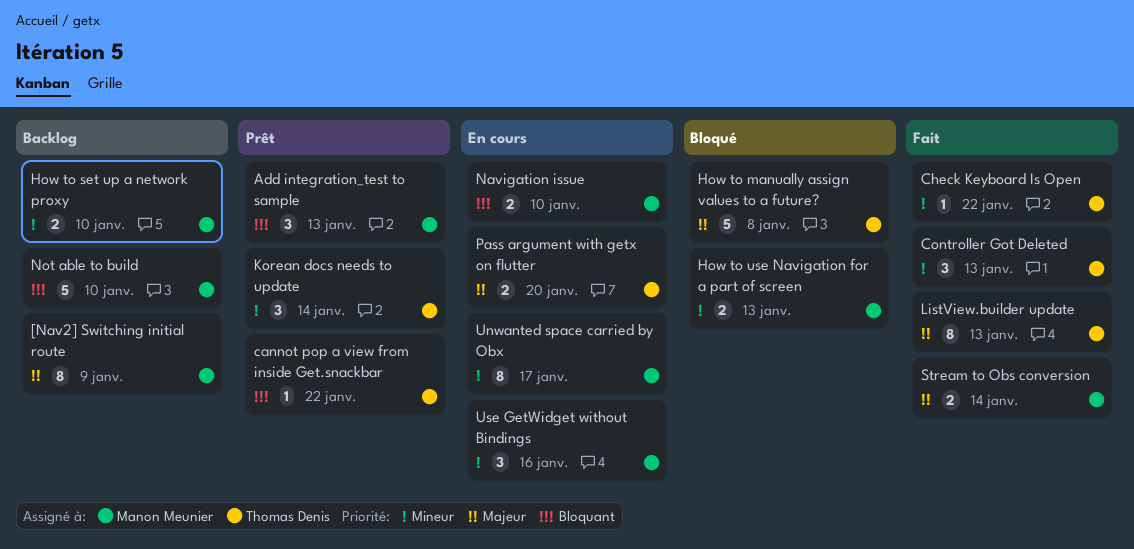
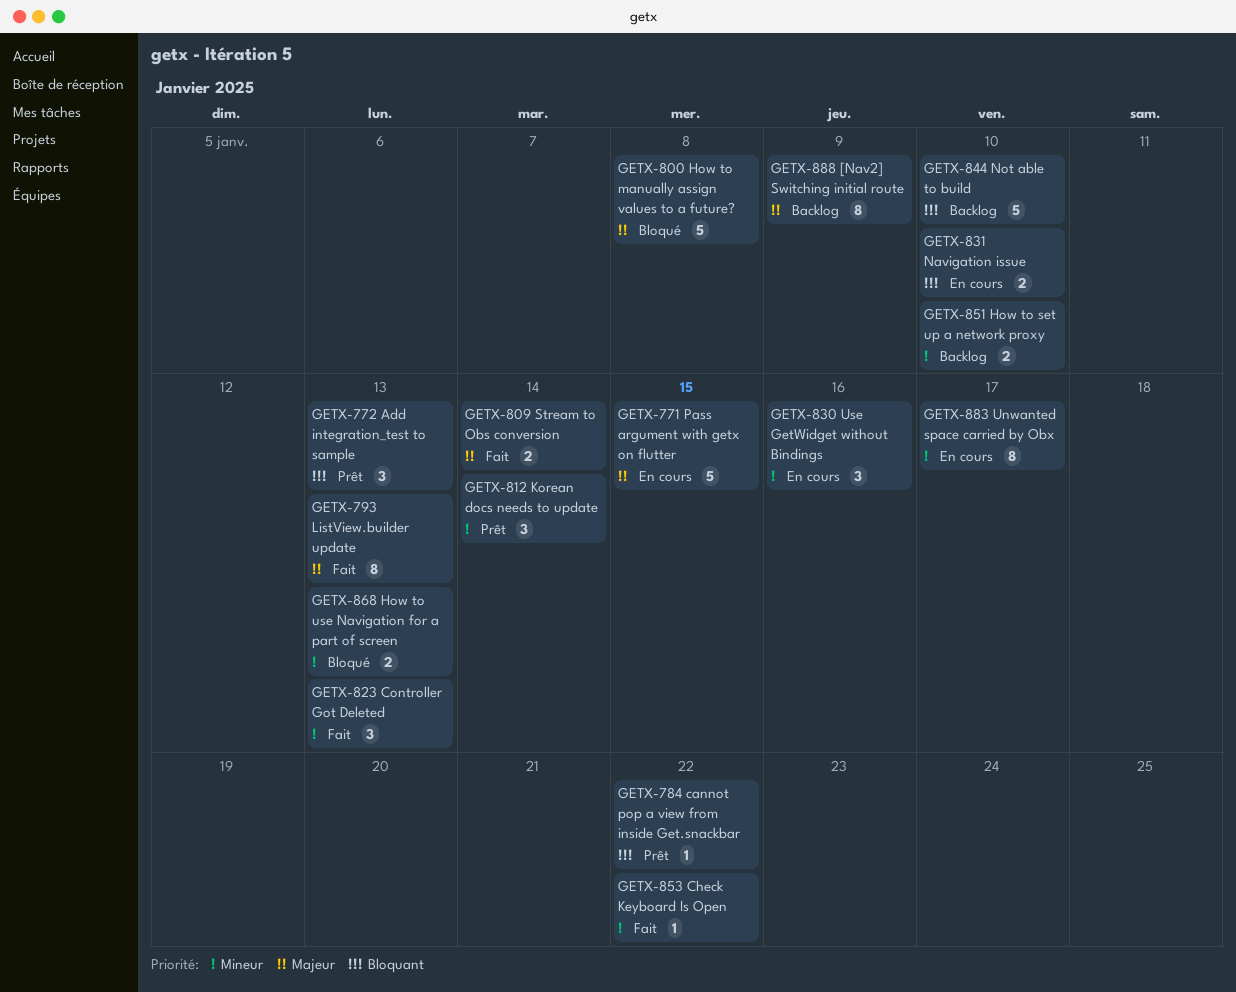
Pass argument with getx on flutter, estimate: 2 -> 5
Pass argument with getx on flutter, due: Jan 20 -> Jan 15

